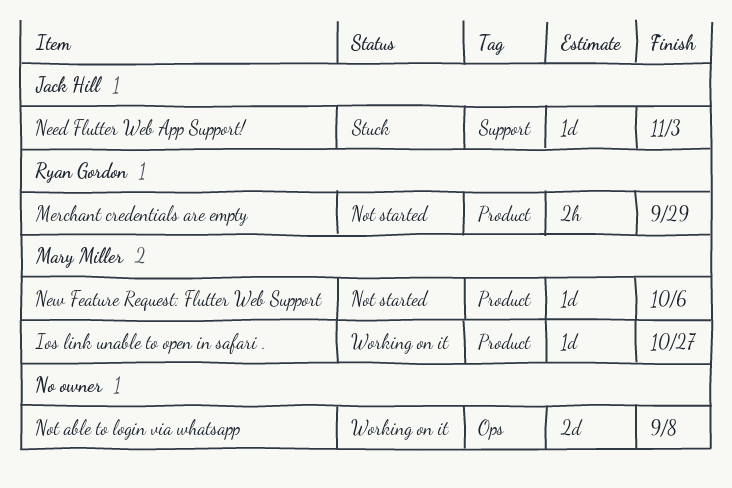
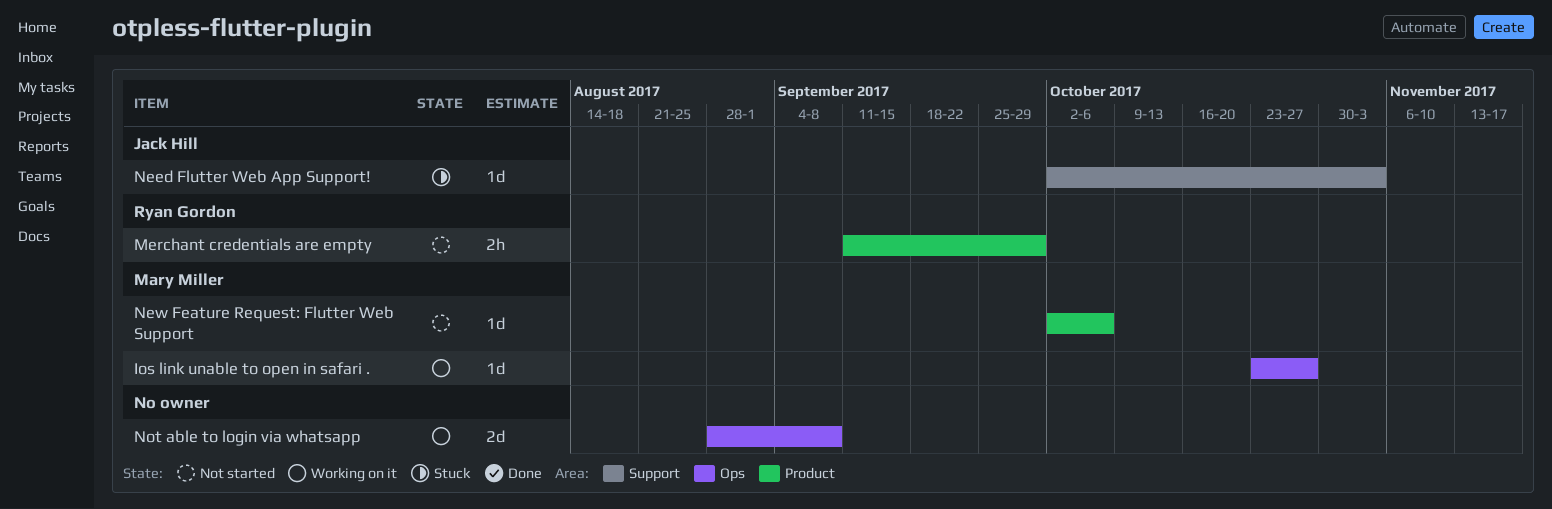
Ios link unable to open in safari ., label: Product -> Ops

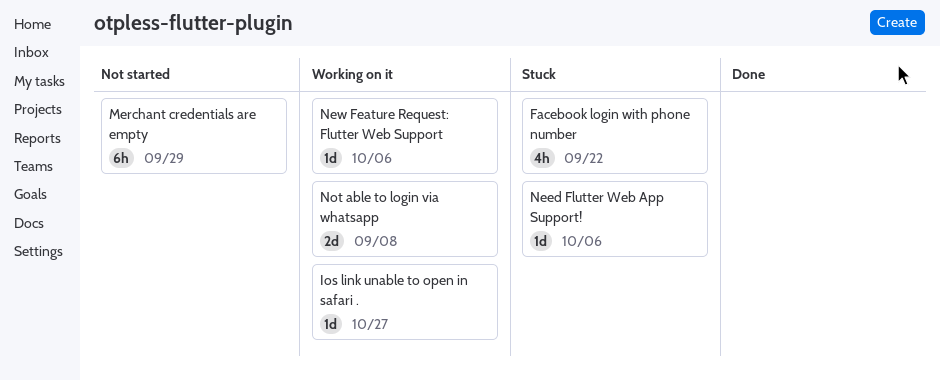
Facebook login with phone number: none -> present
Merchant credentials are empty, estimate: 2h -> 6h
Need Flutter Web App Support!, due: Nov 3 -> Oct 6
New Feature Request: Flutter Web Support, status: Not started -> Working on it

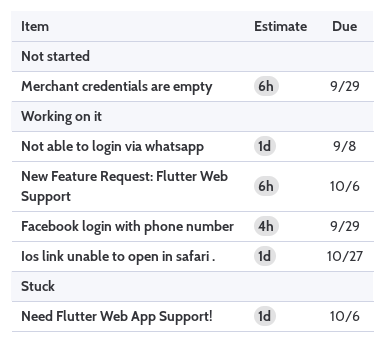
Facebook login with phone number, status: Stuck -> Working on it
Facebook login with phone number, due: Sep 22 -> Sep 29
New Feature Request: Flutter Web Support, estimate: 1d -> 6h
Not able to login via whatsapp, estimate: 2d -> 1d

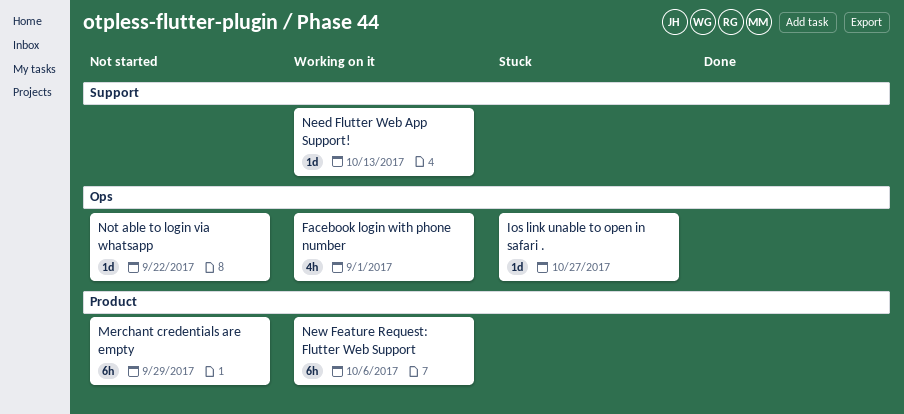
Facebook login with phone number, due: Sep 29 -> Sep 1
Ios link unable to open in safari ., status: Working on it -> Stuck
Need Flutter Web App Support!, status: Stuck -> Working on it
Need Flutter Web App Support!, due: Oct 6 -> Oct 13
Not able to login via whatsapp, status: Working on it -> Not started
Not able to login via whatsapp, due: Sep 8 -> Sep 22

